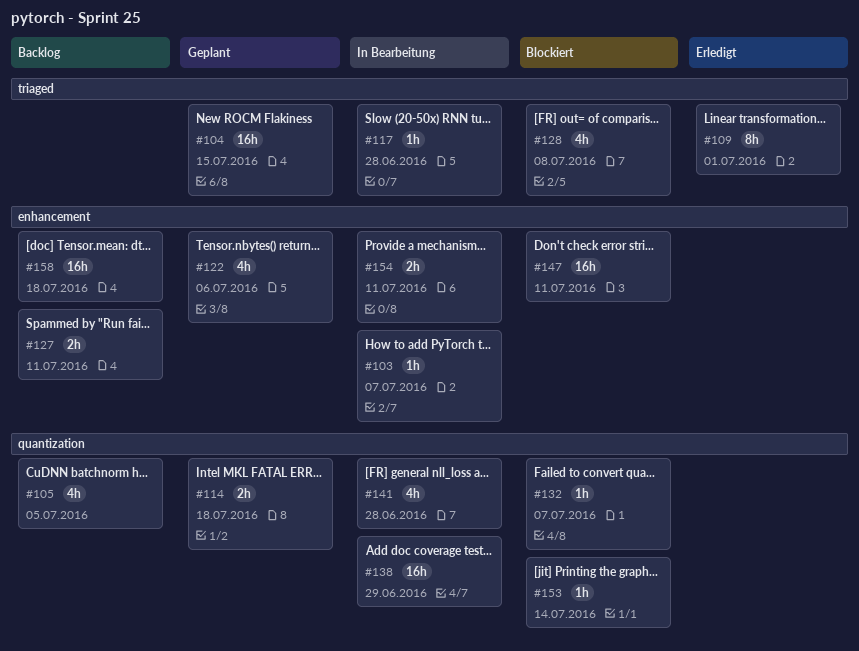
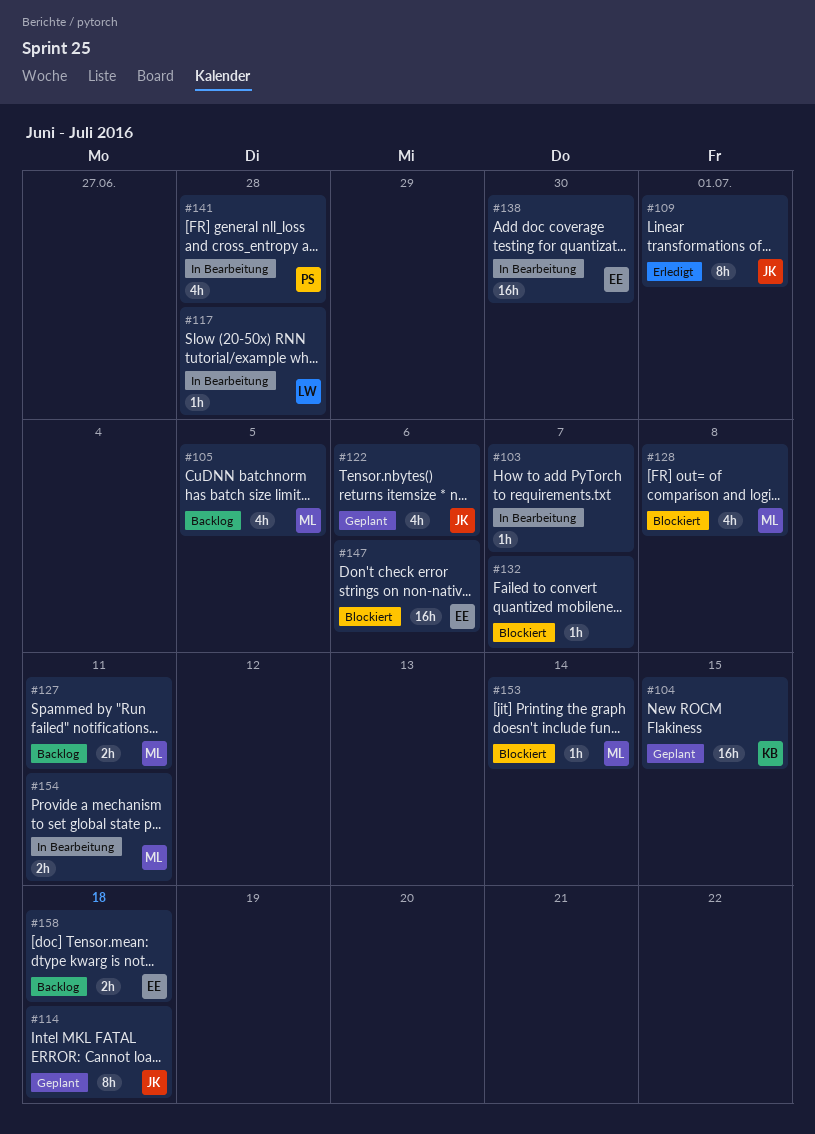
#114, estimate: 2h -> 8h
#138, due: Jun 29 -> Jun 30
#147, due: Jul 11 -> Jul 6
#158, estimate: 16h -> 2h

